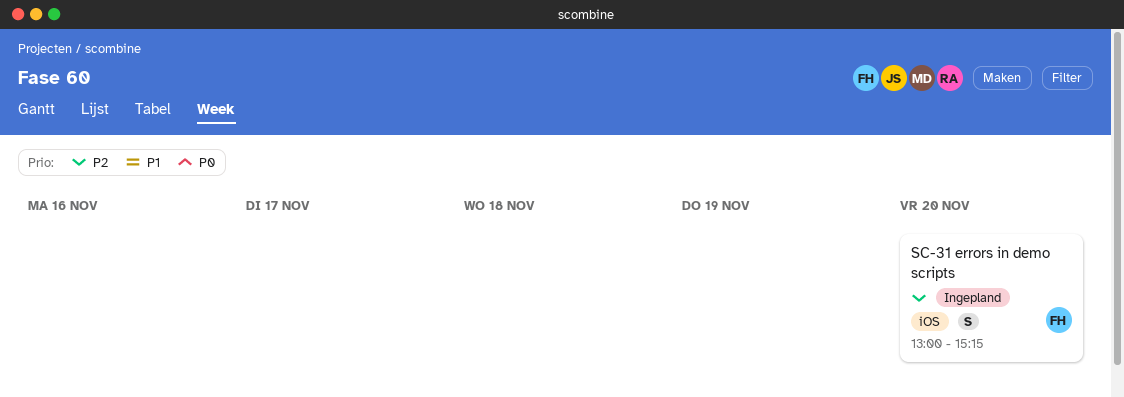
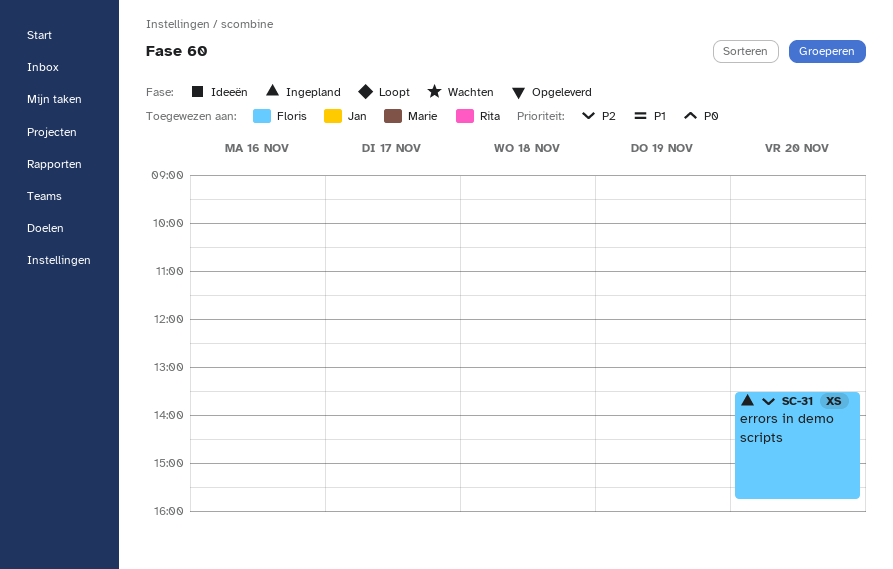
SC-31, estimate: S -> XS
SC-31, begins: 13:00 -> 13:30
SC-31, ends: 15:15 -> 15:45

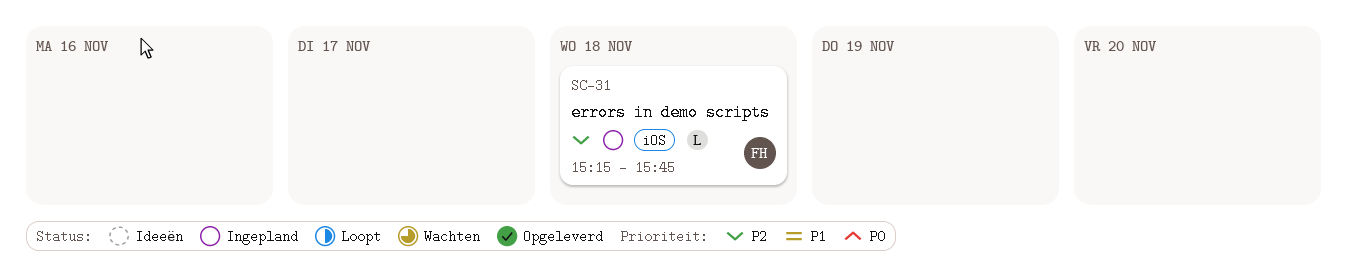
SC-31, estimate: XS -> L
SC-31, day: Nov 20 -> Nov 18
SC-31, begins: 13:30 -> 15:15

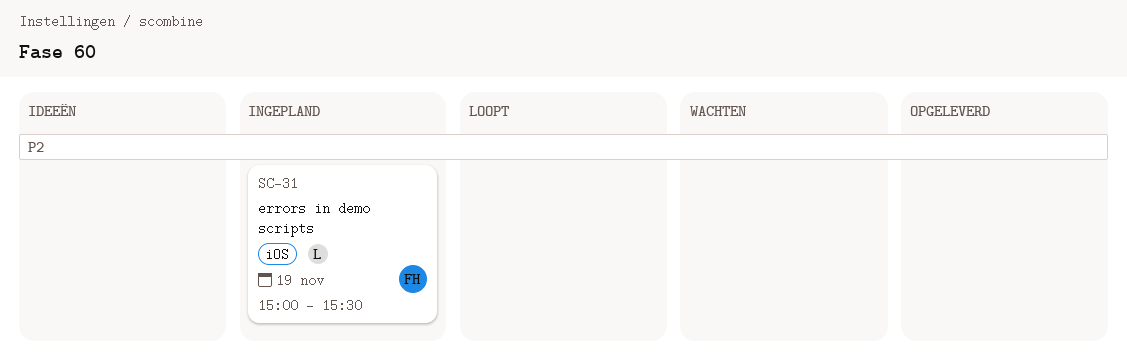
SC-31, day: Nov 18 -> Nov 19
SC-31, begins: 15:15 -> 15:00
SC-31, ends: 15:45 -> 15:30

